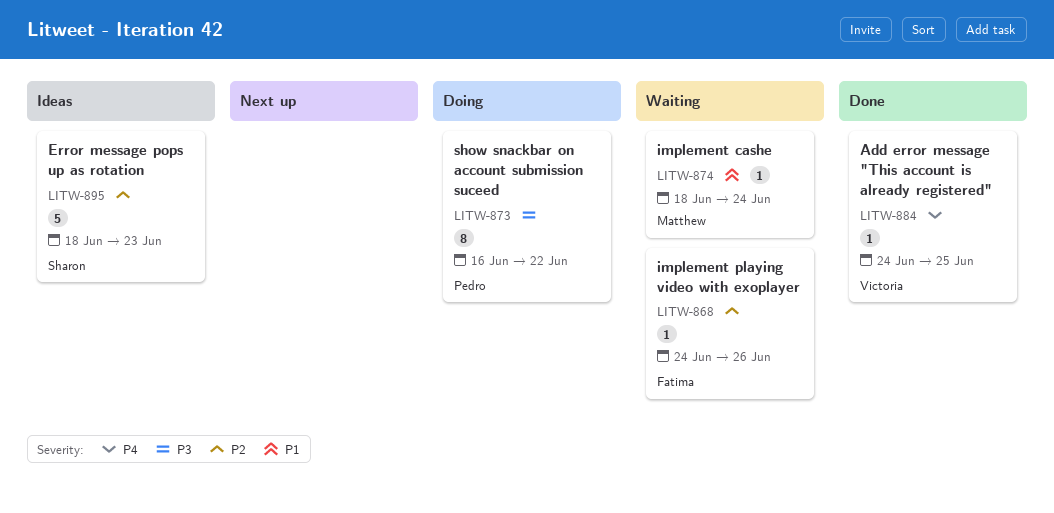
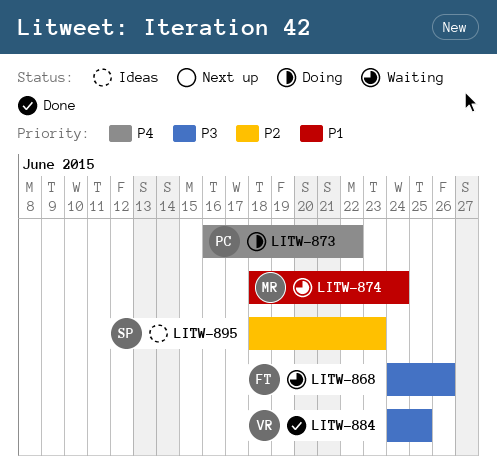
LITW-868, priority: P2 -> P3
LITW-873, priority: P3 -> P4
LITW-884, priority: P4 -> P3

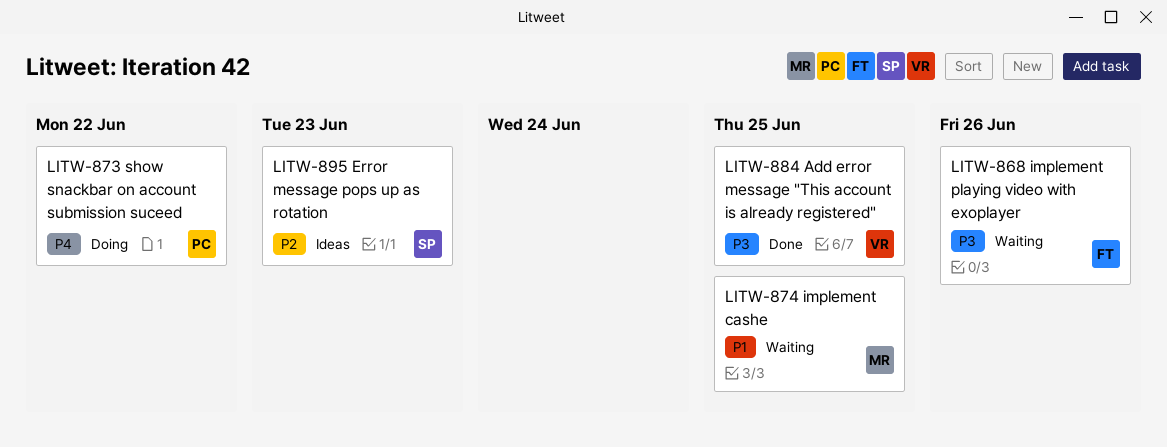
LITW-874, due: Jun 24 -> Jun 25

